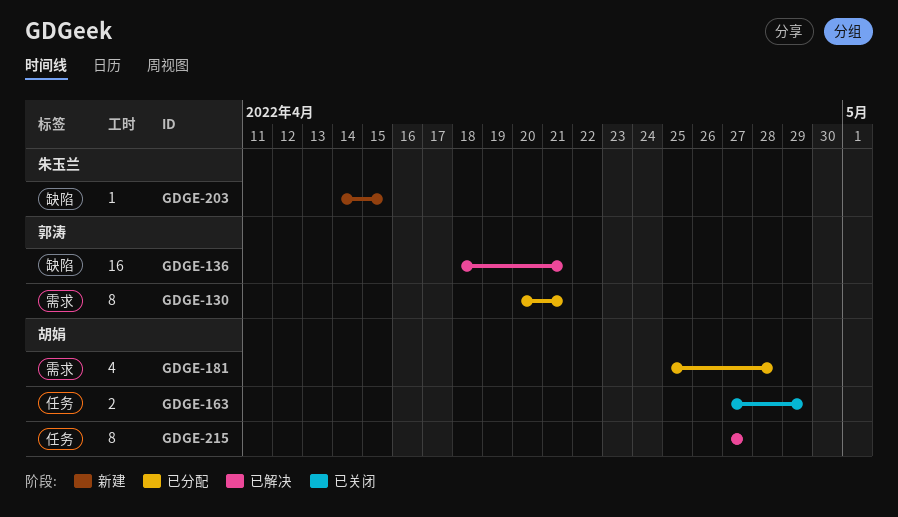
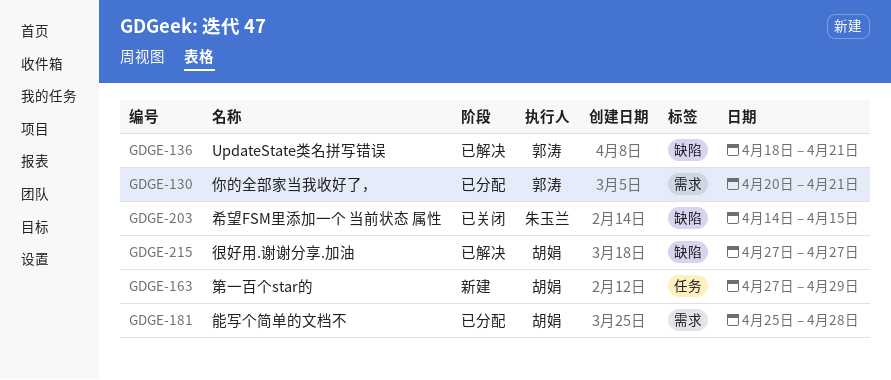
GDGE-163, status: 已关闭 -> 新建
GDGE-203, status: 新建 -> 已关闭
GDGE-215, label: 任务 -> 缺陷

